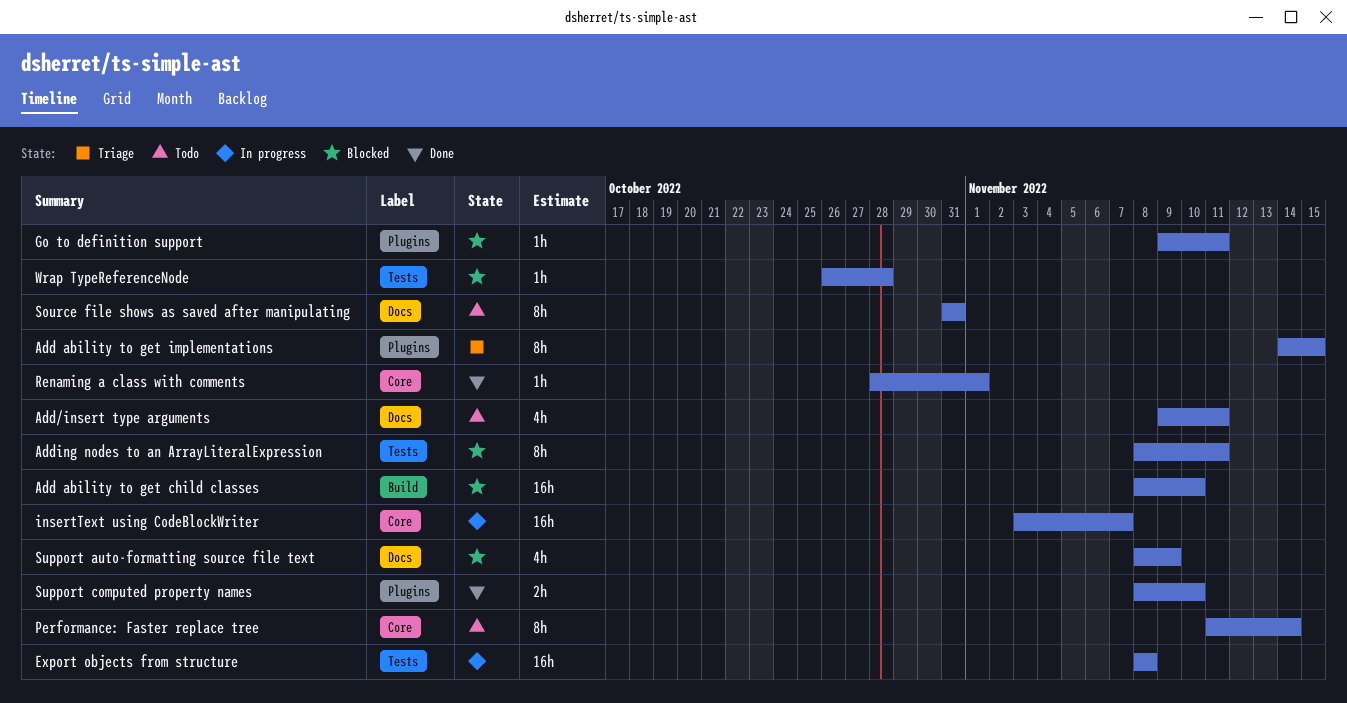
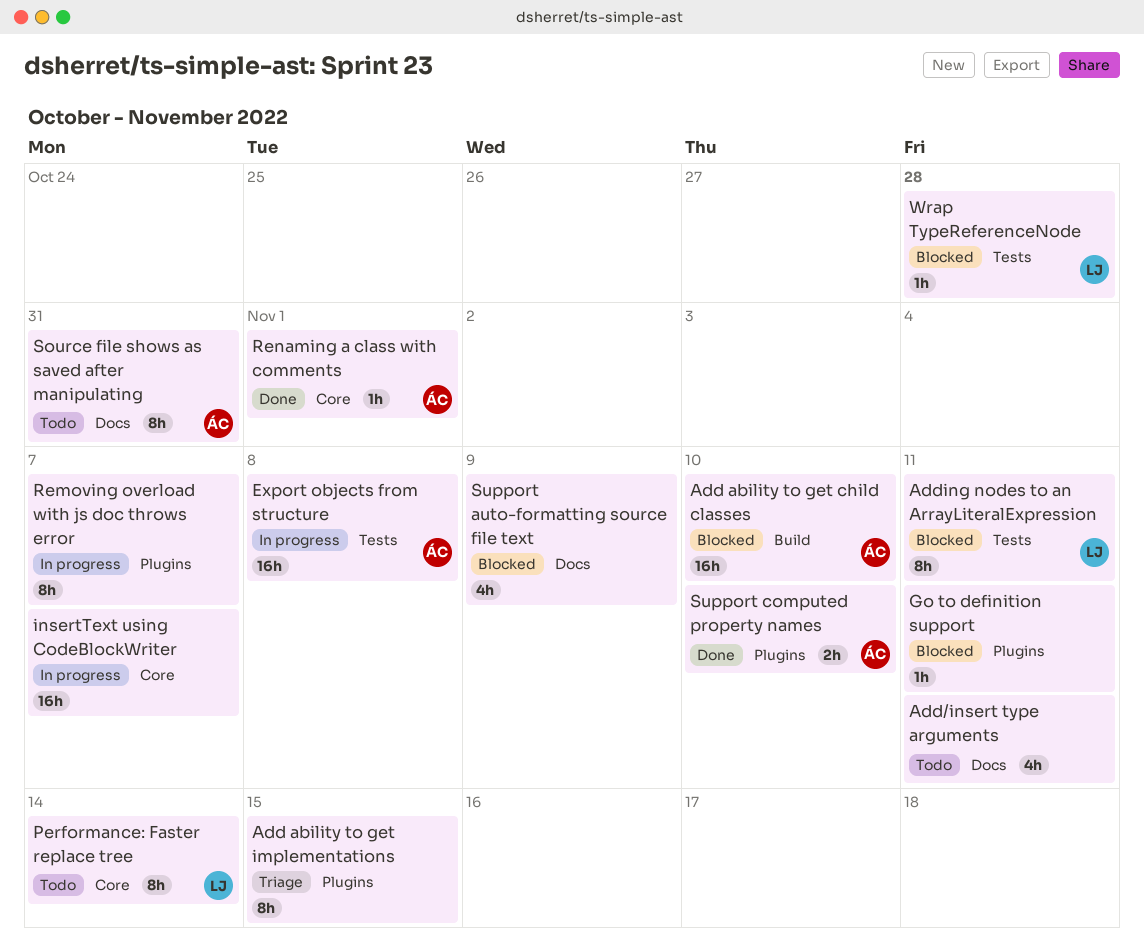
Removing overload with js doc throws error: none -> present

